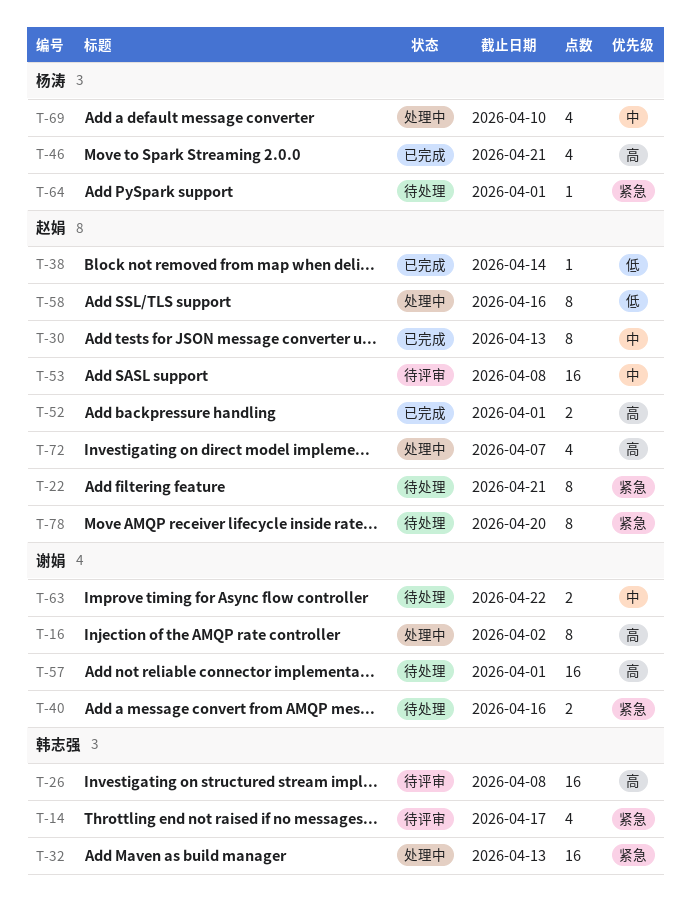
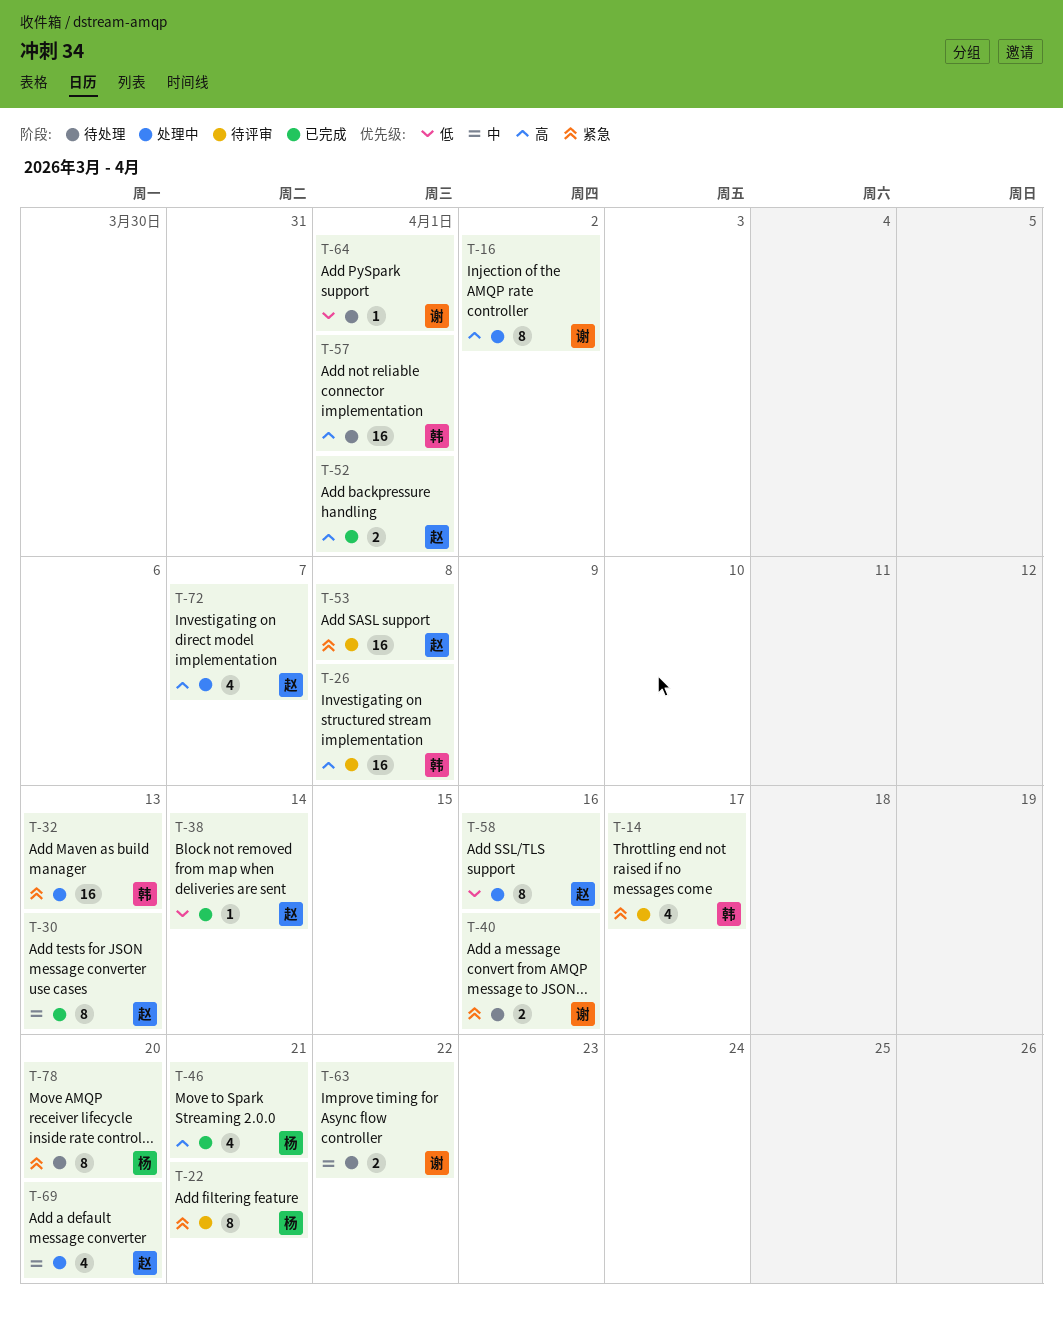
T-22, status: 待处理 -> 待评审
T-22, owner: 赵娟 -> 杨涛
T-53, priority: 中 -> 紧急
T-57, owner: 谢娟 -> 韩志强
T-64, owner: 杨涛 -> 谢娟
T-64, priority: 紧急 -> 低
T-69, owner: 杨涛 -> 赵娟
T-69, due: Apr 10 -> Apr 20
T-78, owner: 赵娟 -> 杨涛

